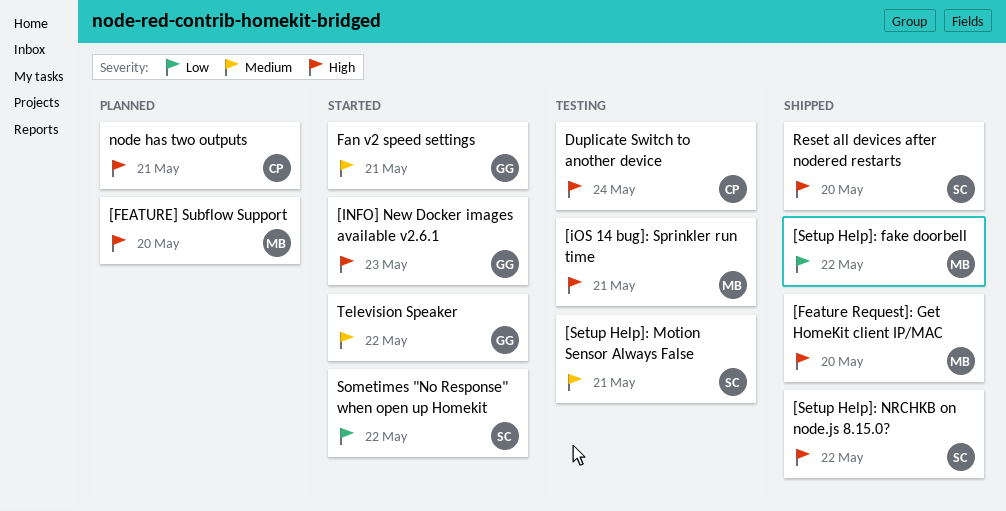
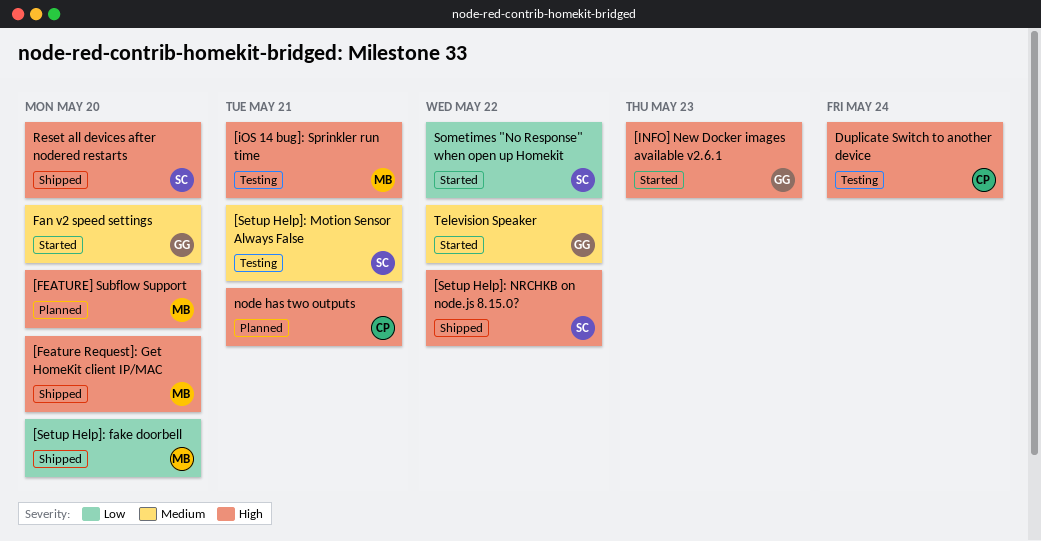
[Setup Help]: fake doorbell, due: May 22 -> May 20
Fan v2 speed settings, due: May 21 -> May 20

